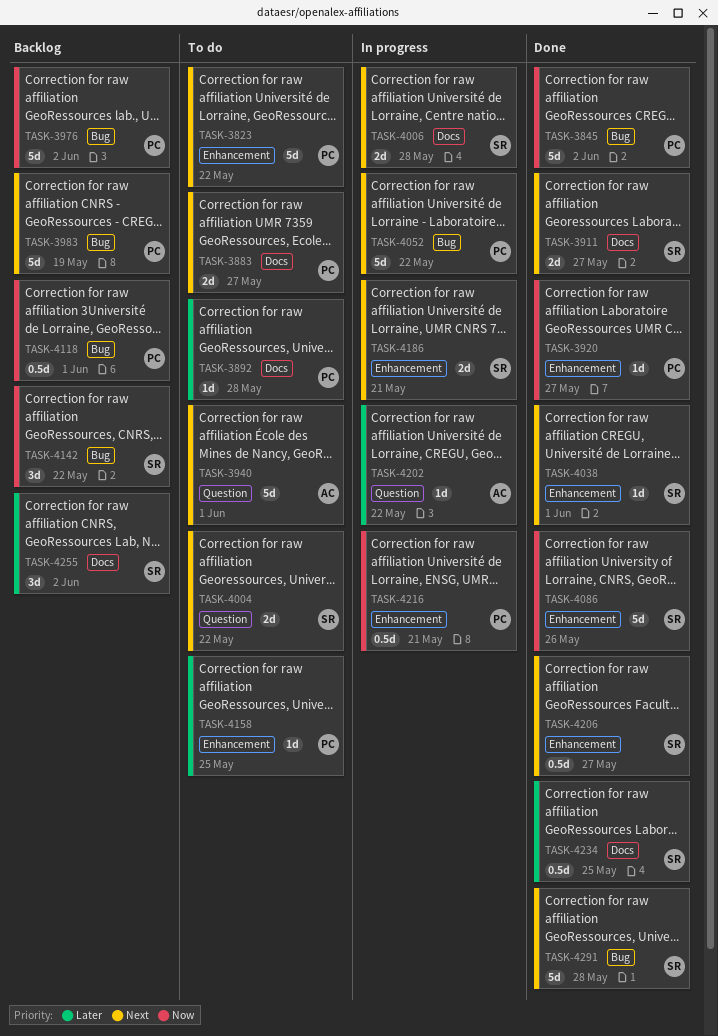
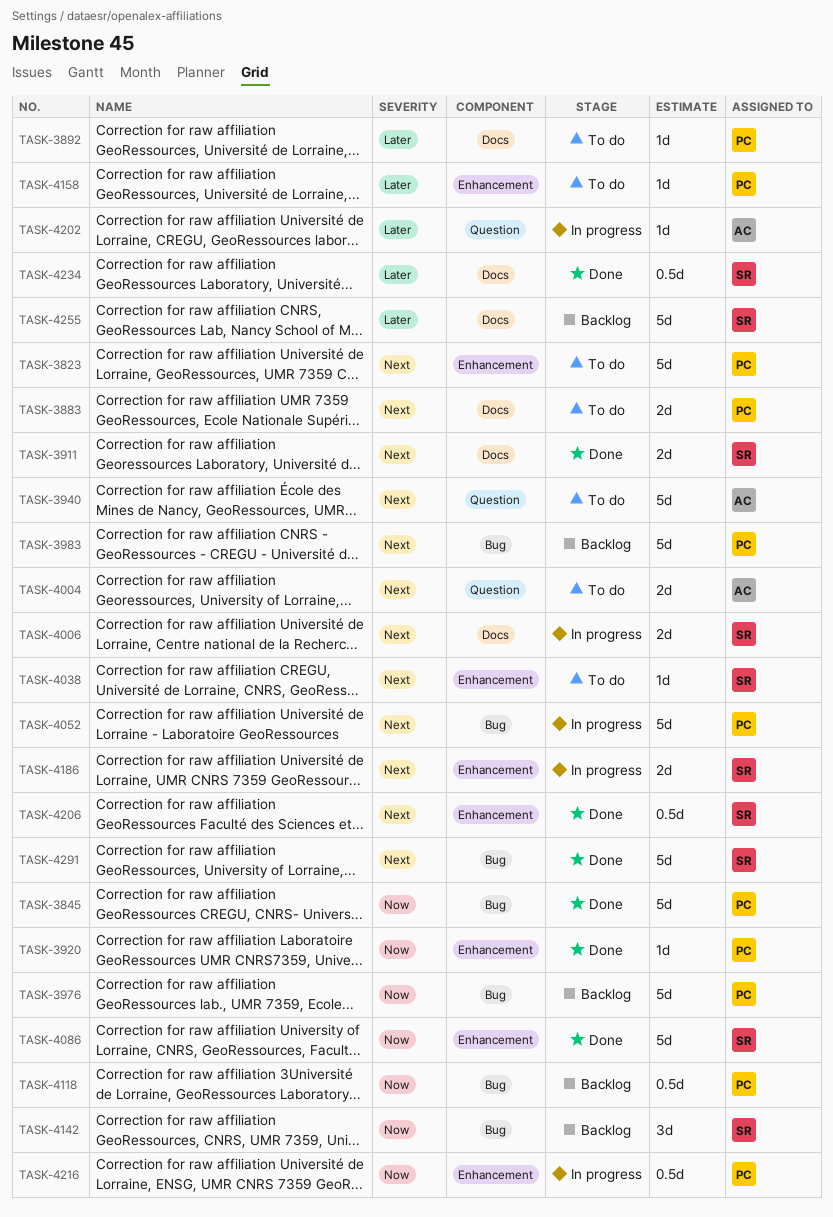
TASK-4004, owner: SR -> AC
TASK-4038, status: Done -> To do
TASK-4255, estimate: 3d -> 5d

